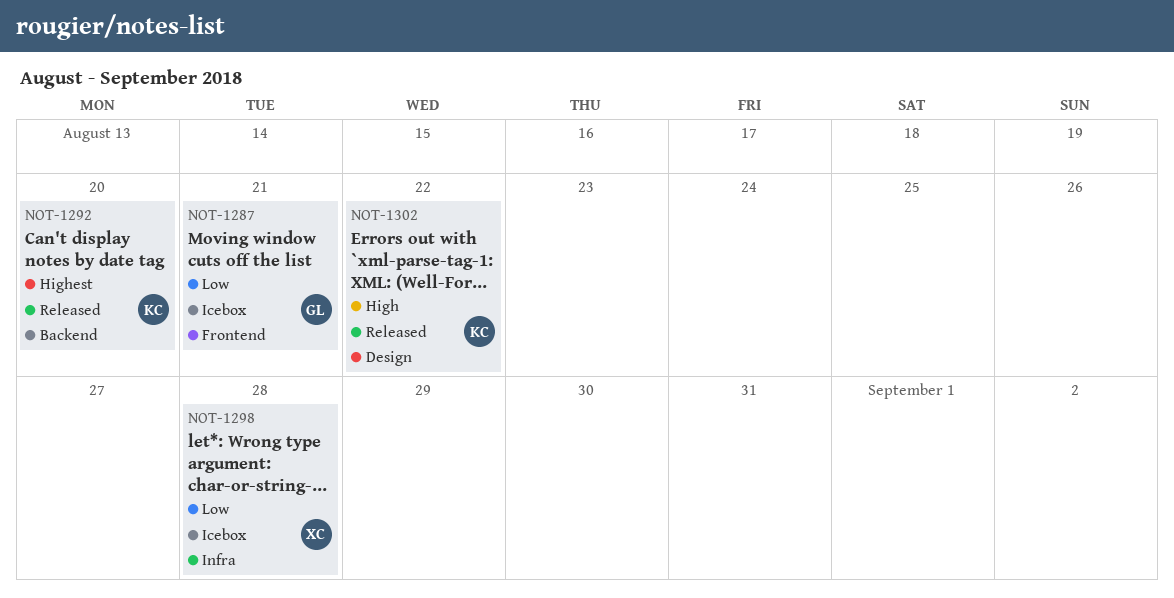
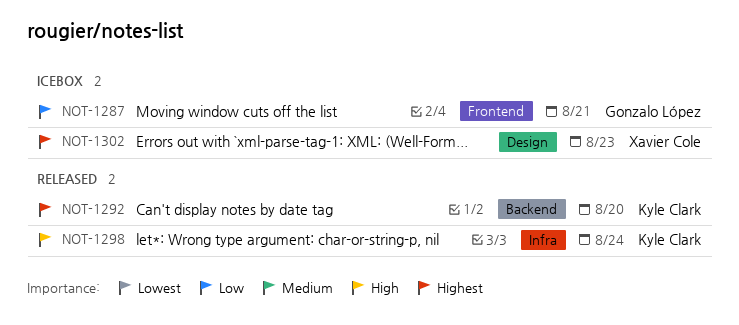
NOT-1298, status: Icebox -> Released
NOT-1298, owner: Xavier Cole -> Kyle Clark
NOT-1298, priority: Low -> High
NOT-1298, due: Aug 28 -> Aug 24
NOT-1302, status: Released -> Icebox
NOT-1302, owner: Kyle Clark -> Xavier Cole
NOT-1302, priority: High -> Highest
NOT-1302, due: Aug 22 -> Aug 23

